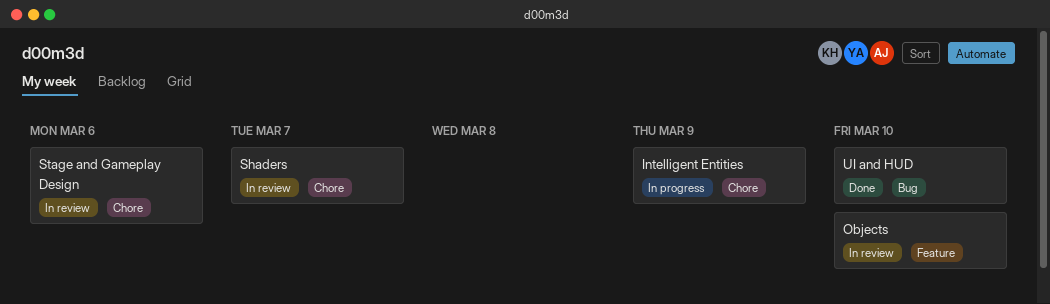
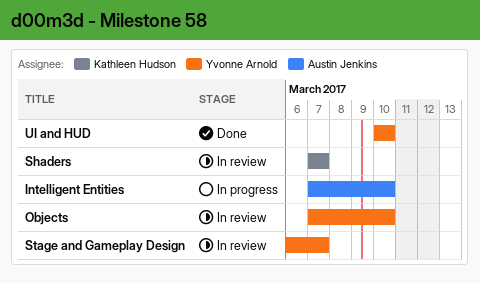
Intelligent Entities, due: Mar 9 -> Mar 10
Stage and Gameplay Design, due: Mar 6 -> Mar 7

